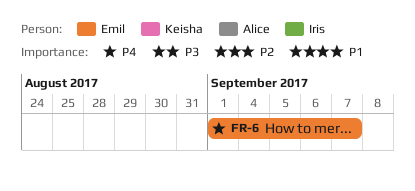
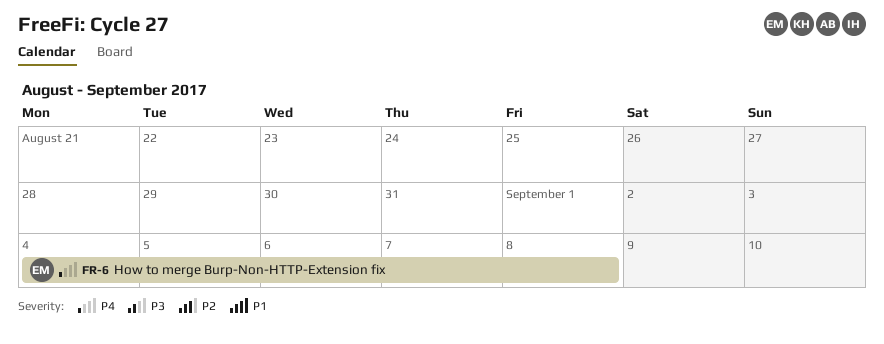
FR-6, start: Sep 1 -> Sep 4
FR-6, due: Sep 7 -> Sep 8

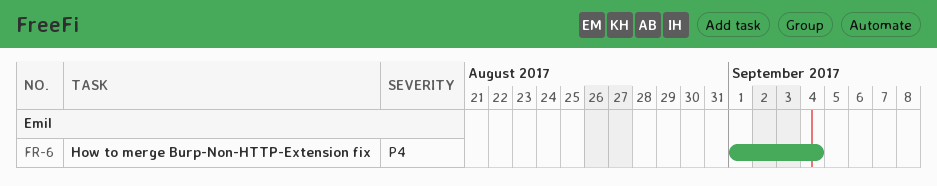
FR-6, start: Sep 4 -> Sep 1
FR-6, due: Sep 8 -> Sep 4

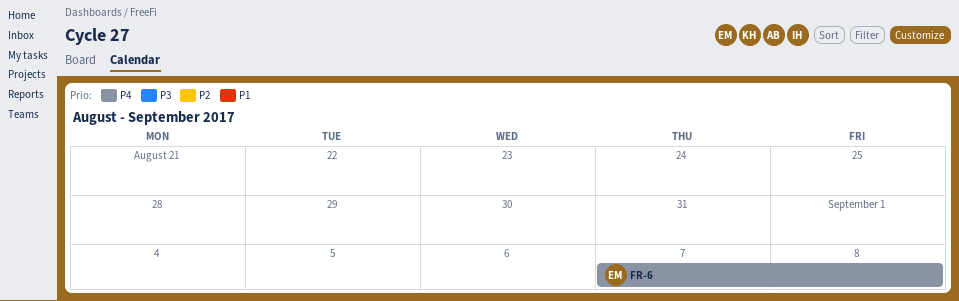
FR-6, start: Sep 1 -> Sep 7
FR-6, due: Sep 4 -> Sep 8

